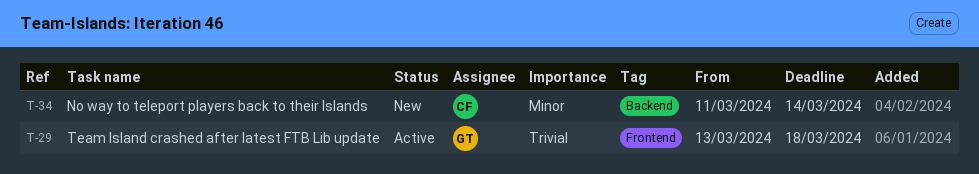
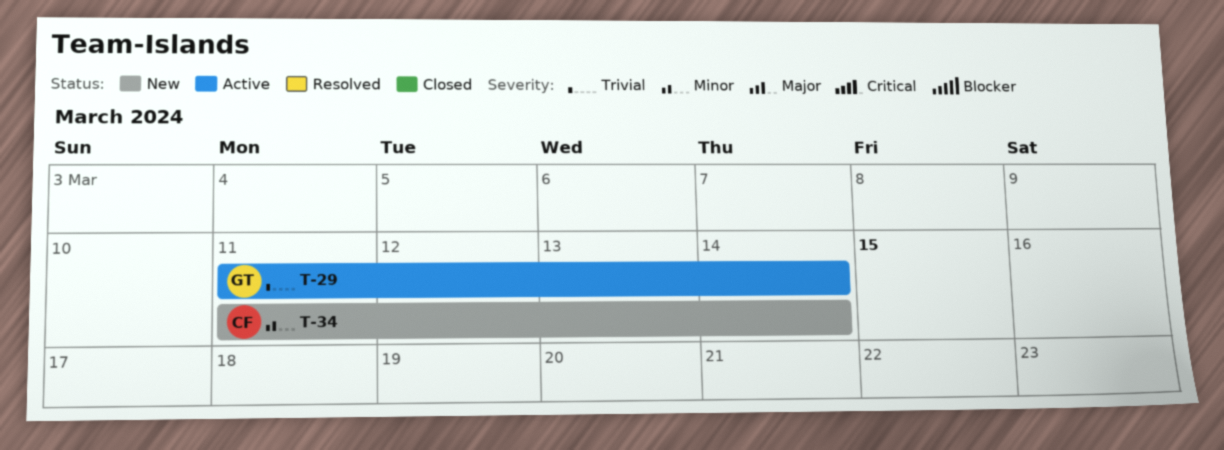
T-29, start: Mar 13 -> Mar 11
T-29, due: Mar 18 -> Mar 14

